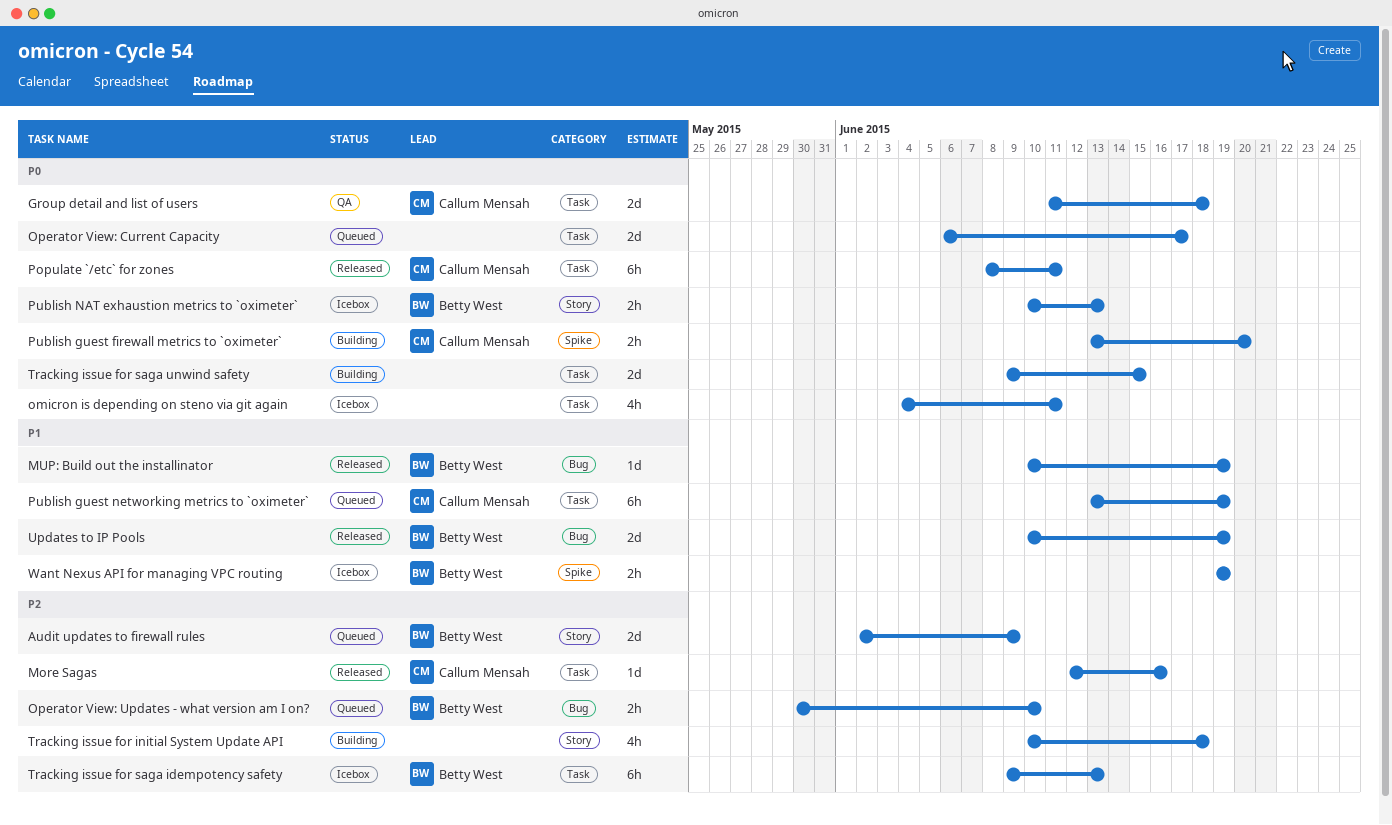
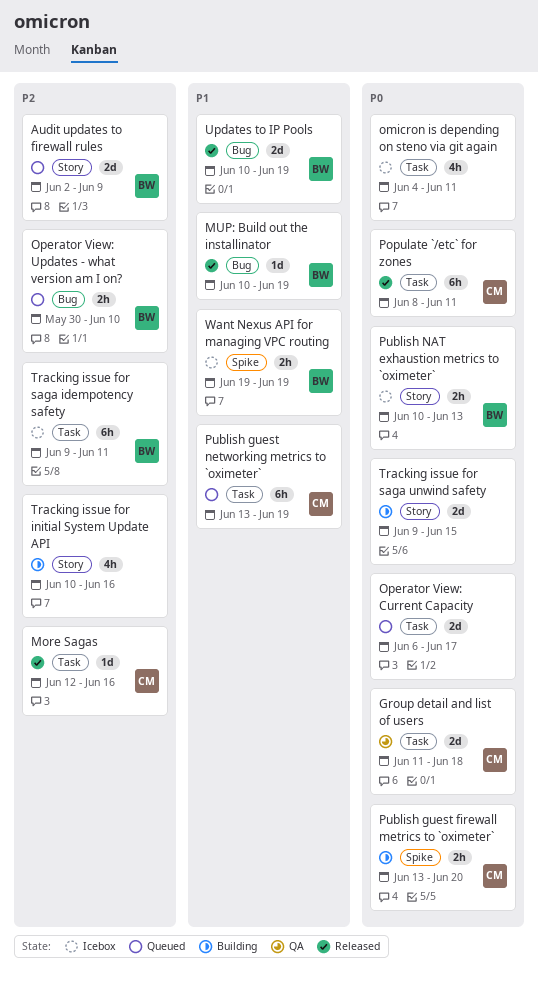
Tracking issue for initial System Update API, due: Jun 18 -> Jun 16
Tracking issue for saga idempotency safety, due: Jun 13 -> Jun 11
Tracking issue for saga unwind safety, label: Task -> Story

